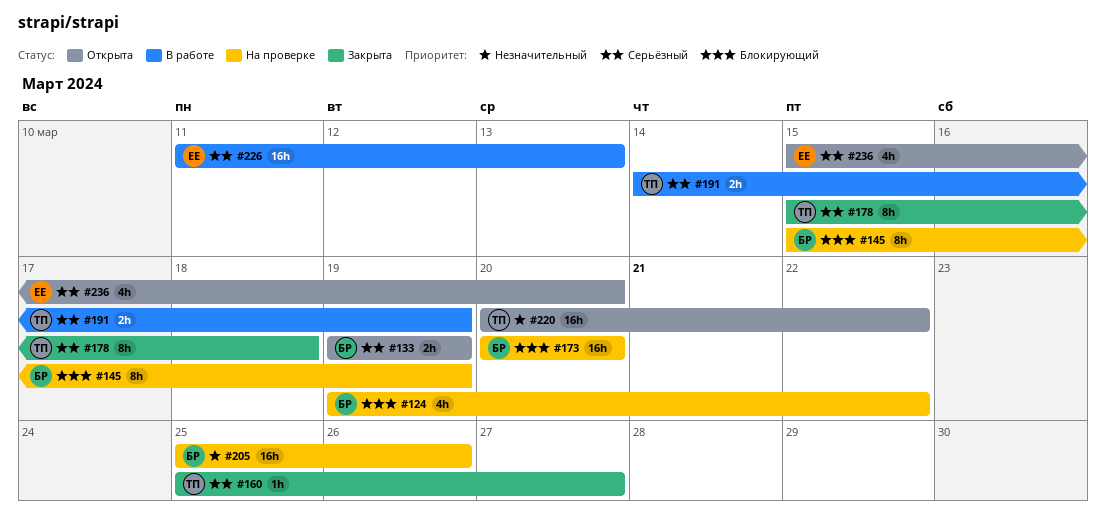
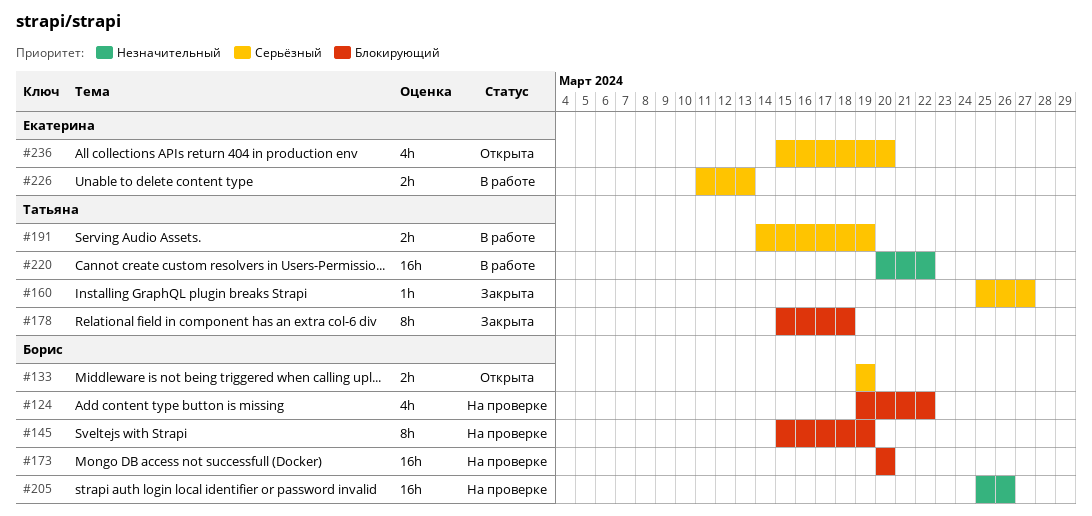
#178, priority: Серьёзный -> Блокирующий
#220, status: Открыта -> В работе
#226, estimate: 16h -> 2h

